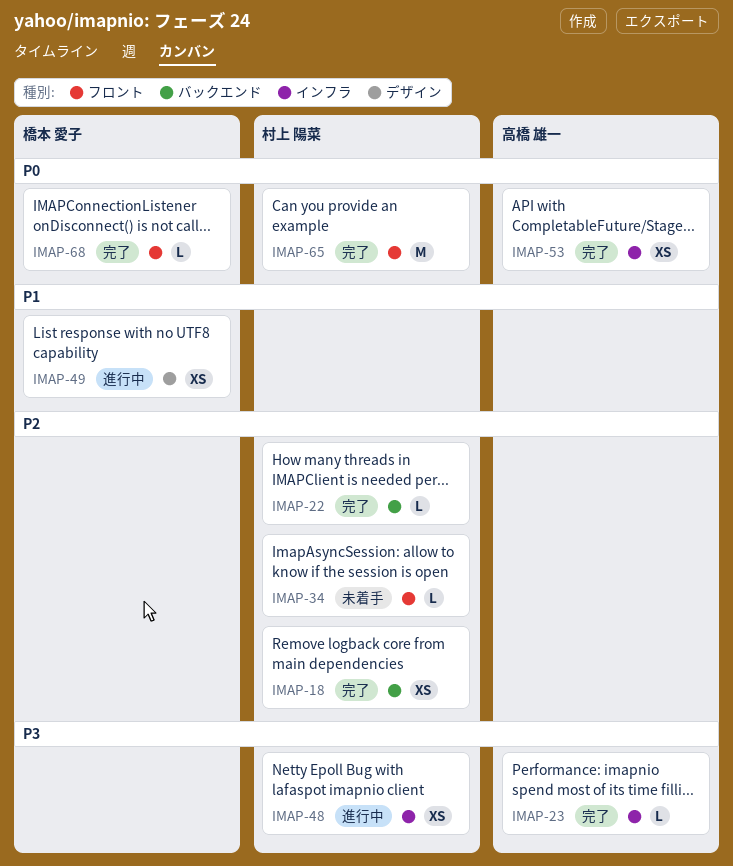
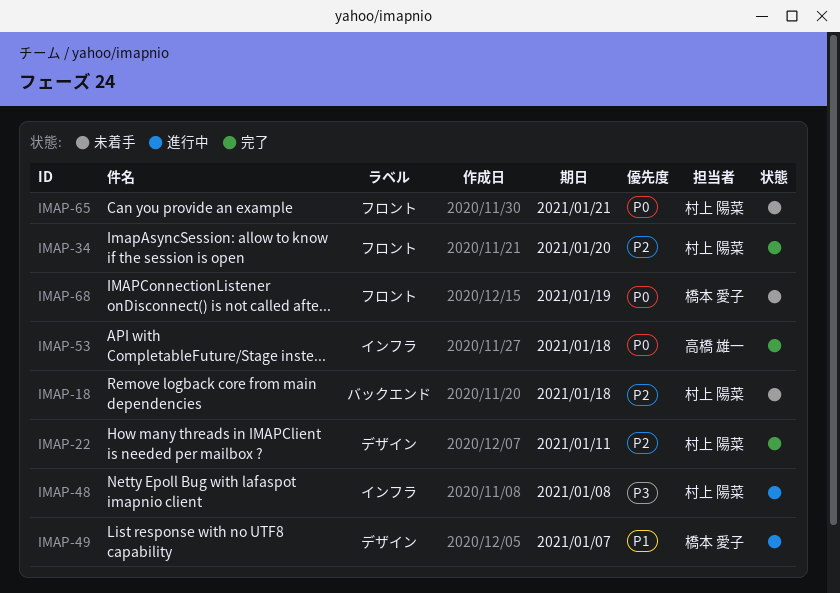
IMAP-18, status: 完了 -> 未着手
IMAP-22, label: バックエンド -> デザイン
IMAP-23: present -> none
IMAP-34, status: 未着手 -> 完了
IMAP-65, status: 完了 -> 未着手
IMAP-68, status: 完了 -> 未着手

